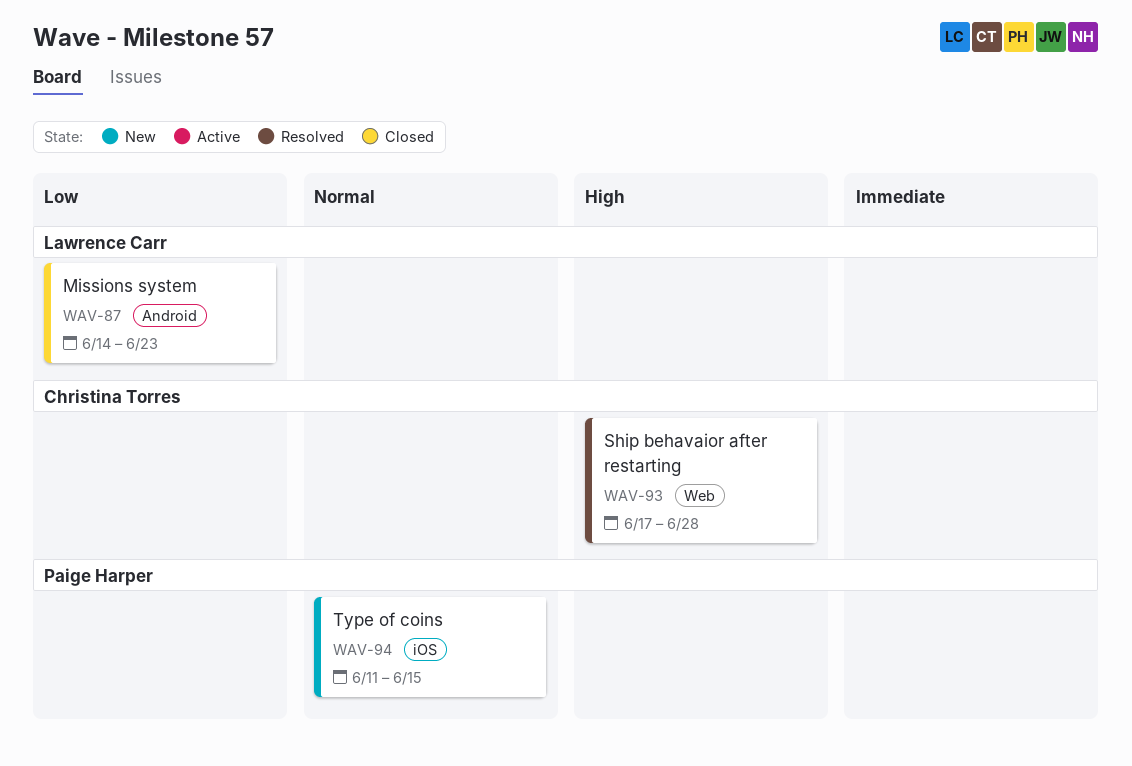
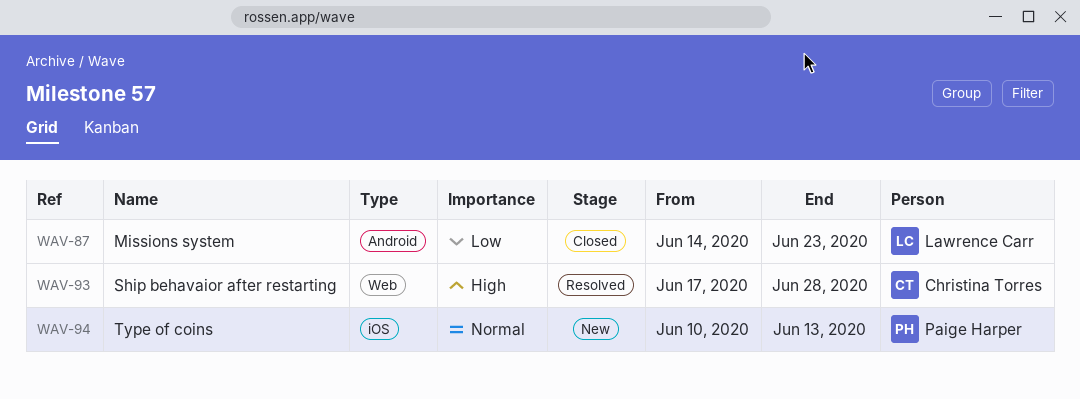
WAV-94, start: Jun 11 -> Jun 10
WAV-94, due: Jun 15 -> Jun 13

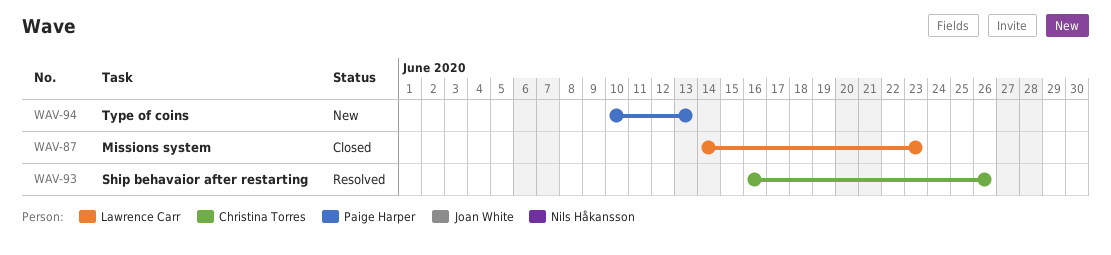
WAV-93, start: Jun 17 -> Jun 16
WAV-93, due: Jun 28 -> Jun 26

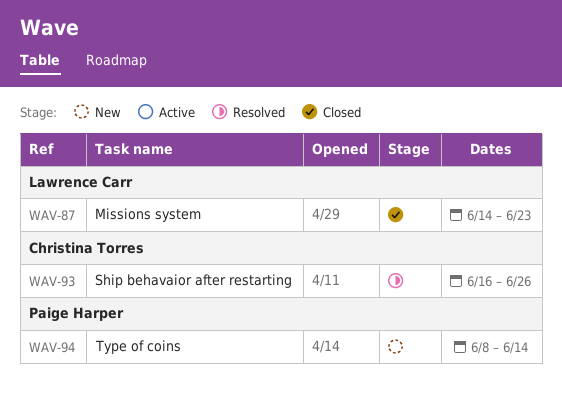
WAV-94, start: Jun 10 -> Jun 8
WAV-94, due: Jun 13 -> Jun 14

